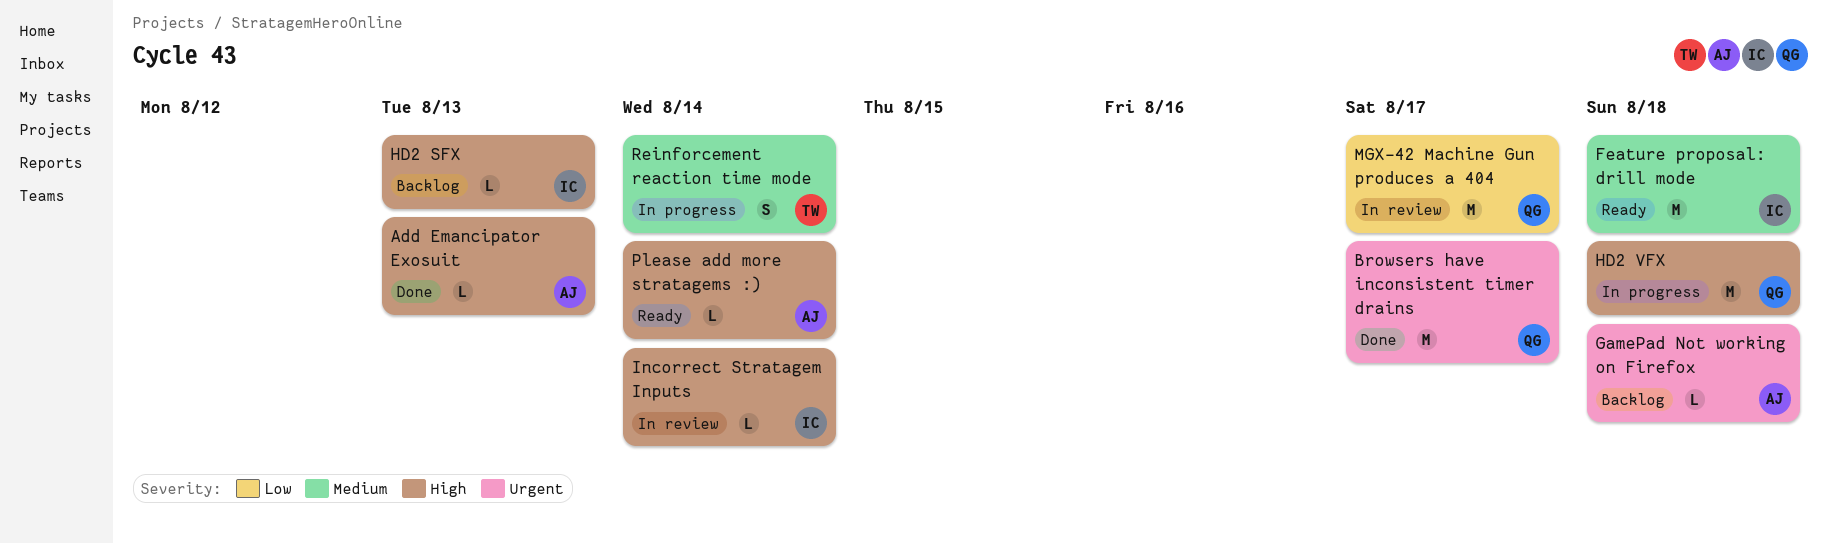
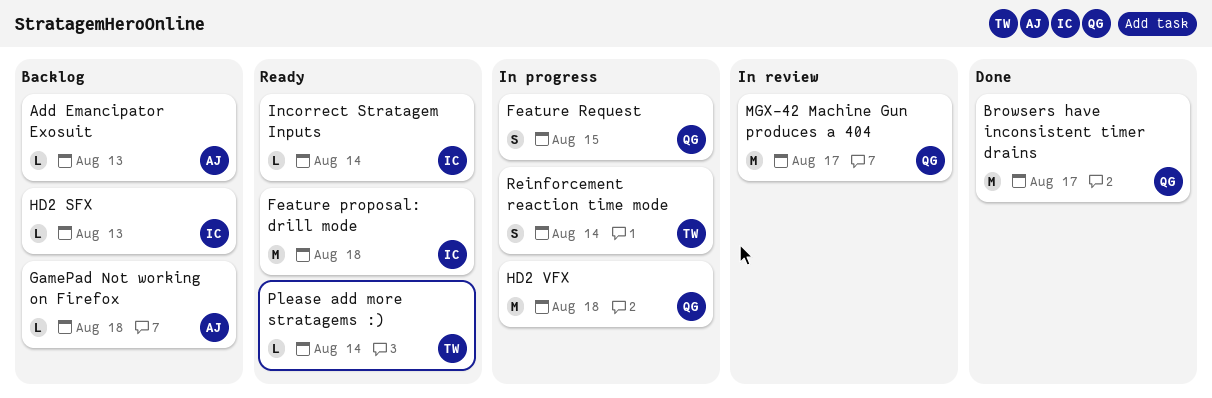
Add Emancipator Exosuit, status: Done -> Backlog
Feature Request: none -> present
Incorrect Stratagem Inputs, status: In review -> Ready
Please add more stratagems :), owner: AJ -> TW

